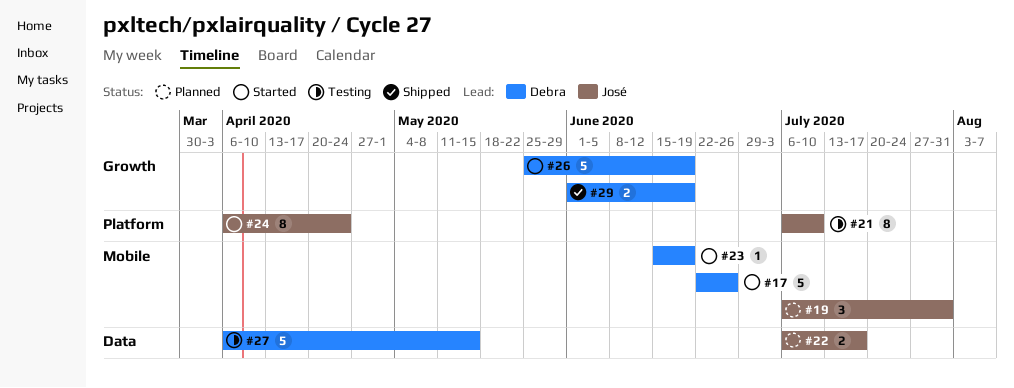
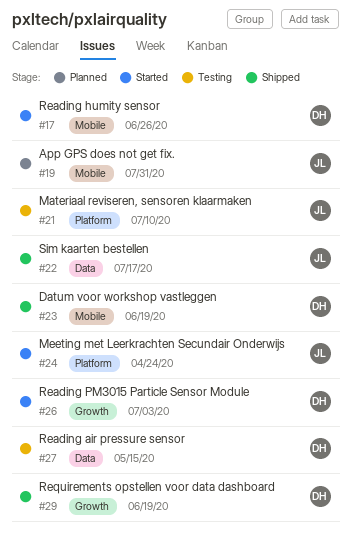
#22, status: Planned -> Shipped
#23, status: Started -> Shipped
#26, due: Jun 19 -> Jul 3

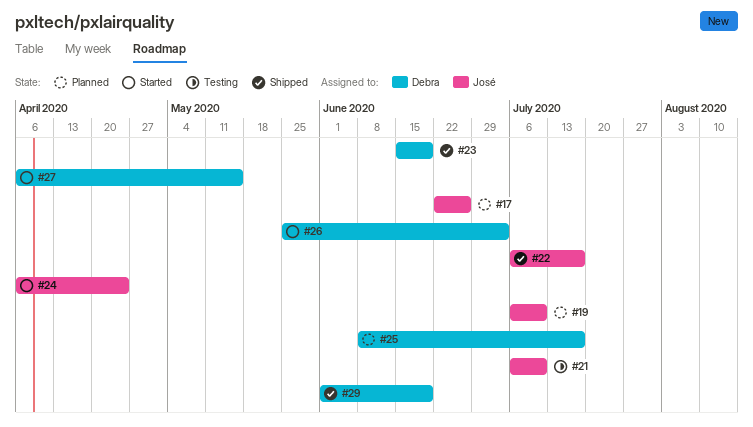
#17, status: Started -> Planned
#17, owner: Debra -> José
#19, due: Jul 31 -> Jul 10
#25: none -> present
#27, status: Testing -> Started

